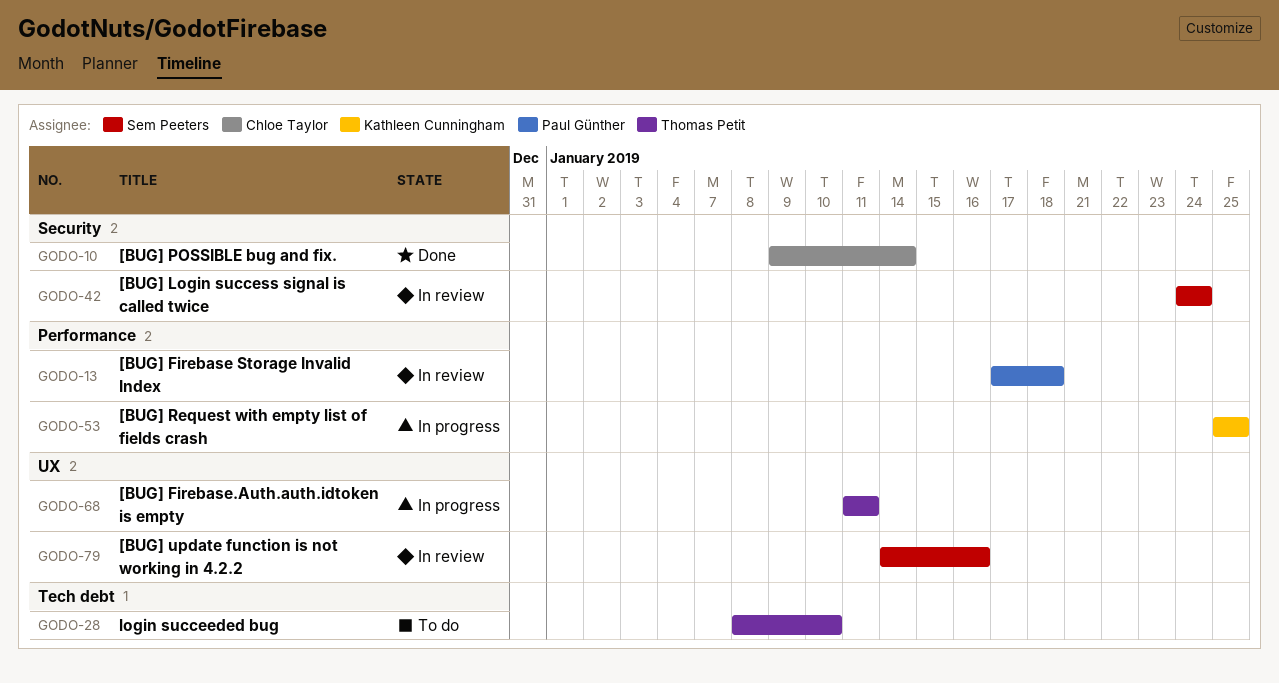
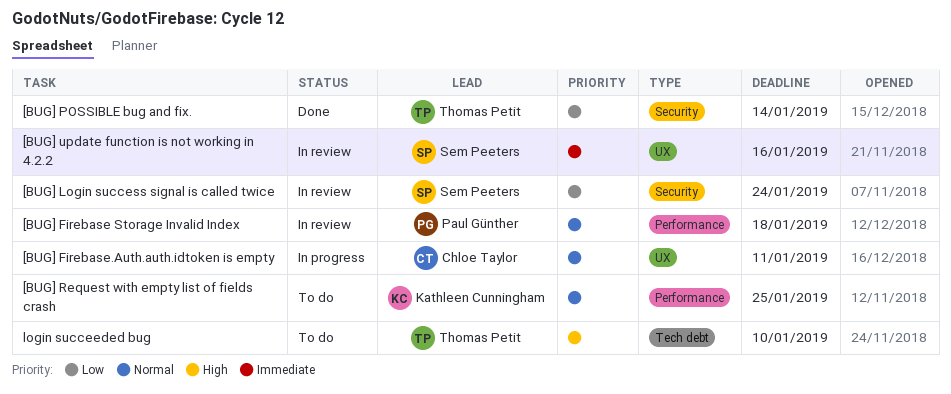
[BUG] Firebase.Auth.auth.idtoken is empty, owner: Thomas Petit -> Chloe Taylor
[BUG] POSSIBLE bug and fix., owner: Chloe Taylor -> Thomas Petit
[BUG] Request with empty list of fields crash, status: In progress -> To do

